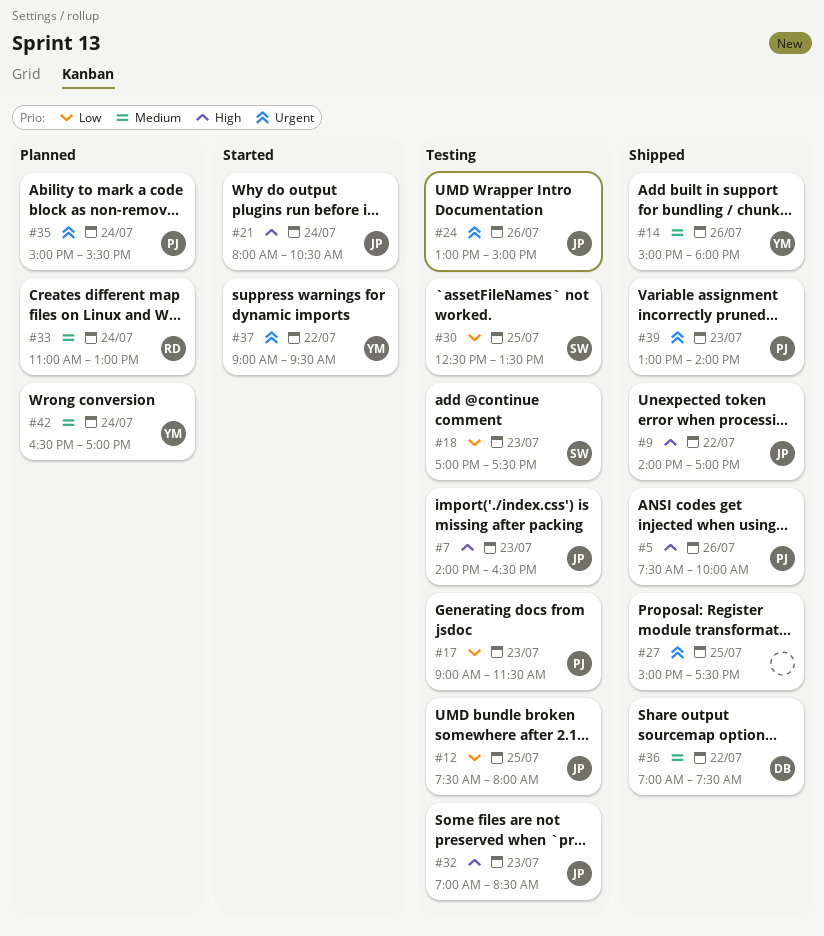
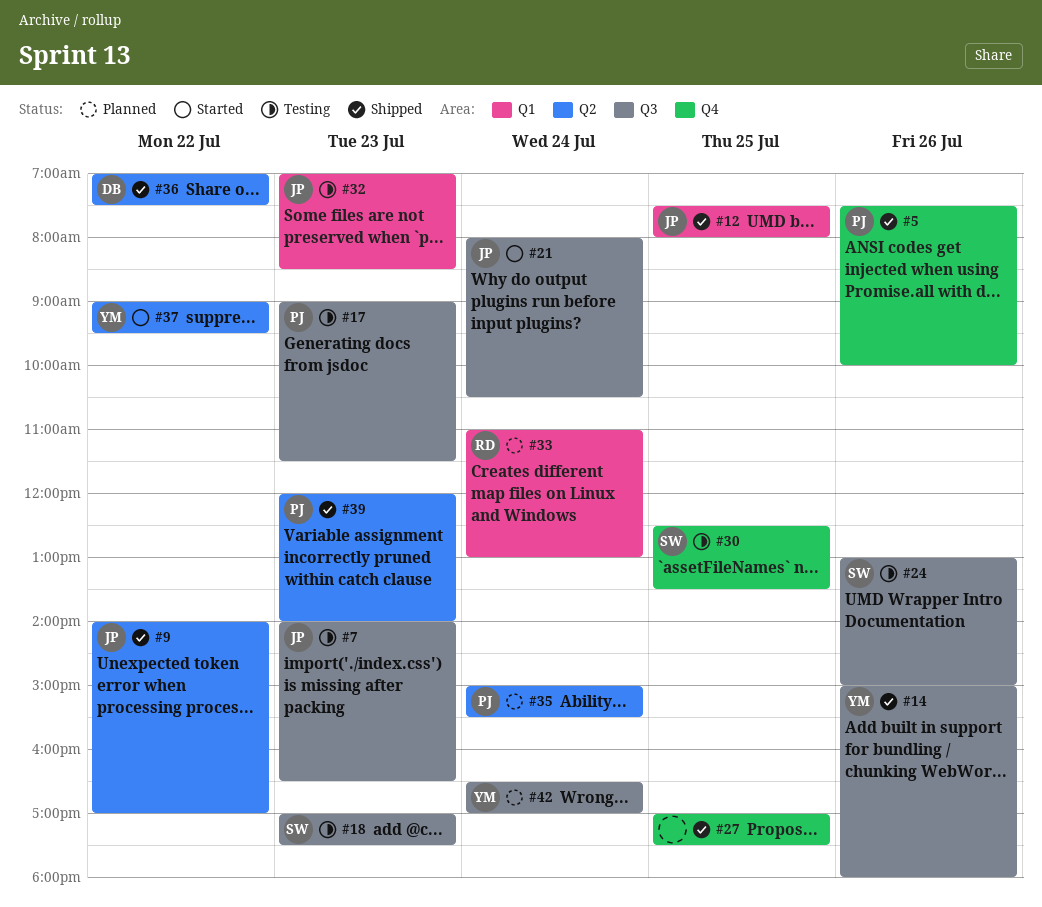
#12, status: Testing -> Shipped
#24, owner: JP -> SW
#27, begins: 15:00 -> 17:00
#39, begins: 13:00 -> 12:00

